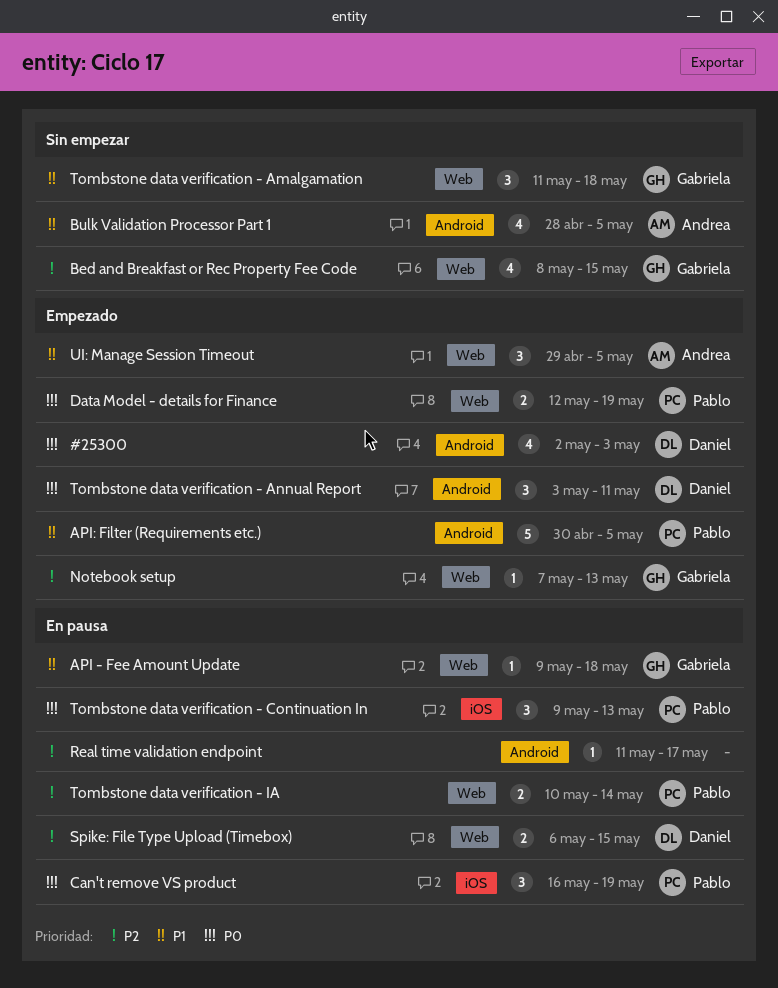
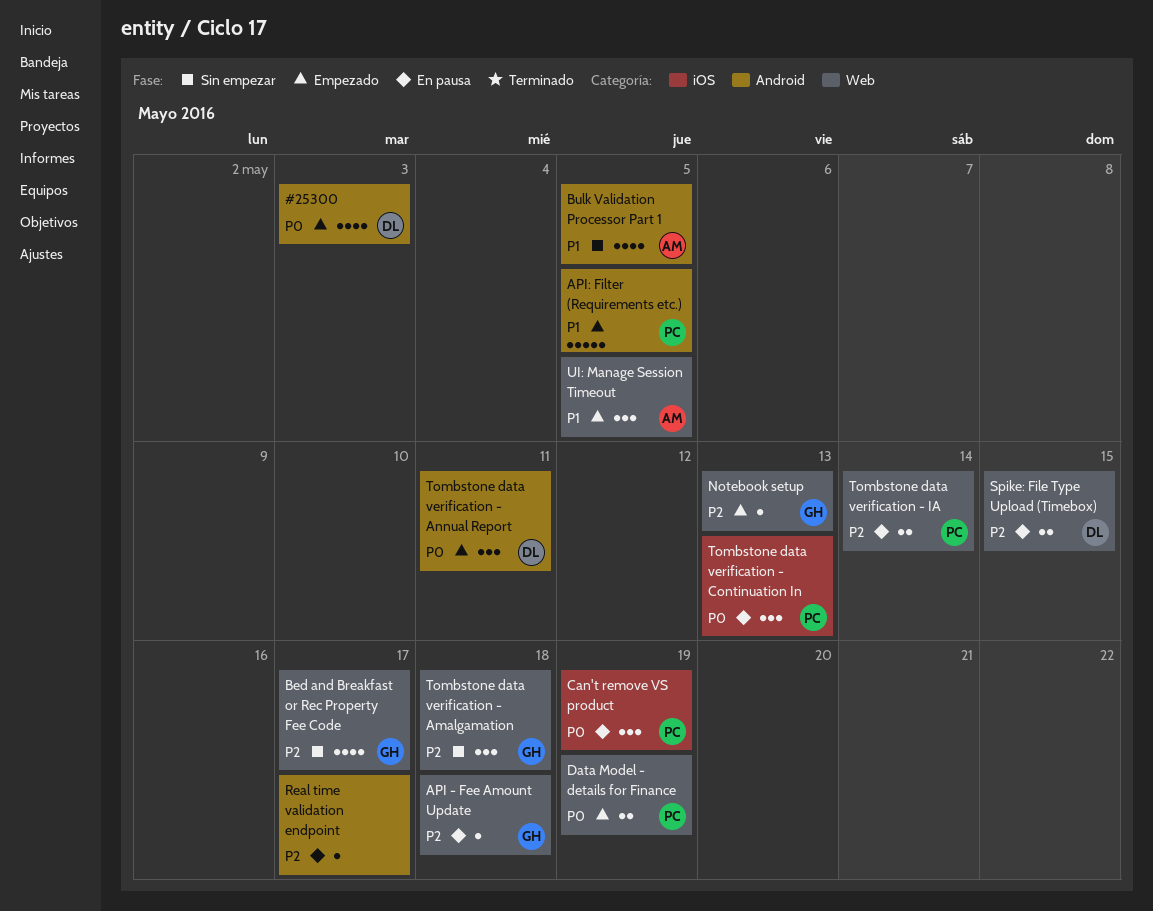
API - Fee Amount Update, priority: P1 -> P2
Bed and Breakfast or Rec Property Fee Code, due: May 15 -> May 17
Tombstone data verification - Amalgamation, priority: P1 -> P2

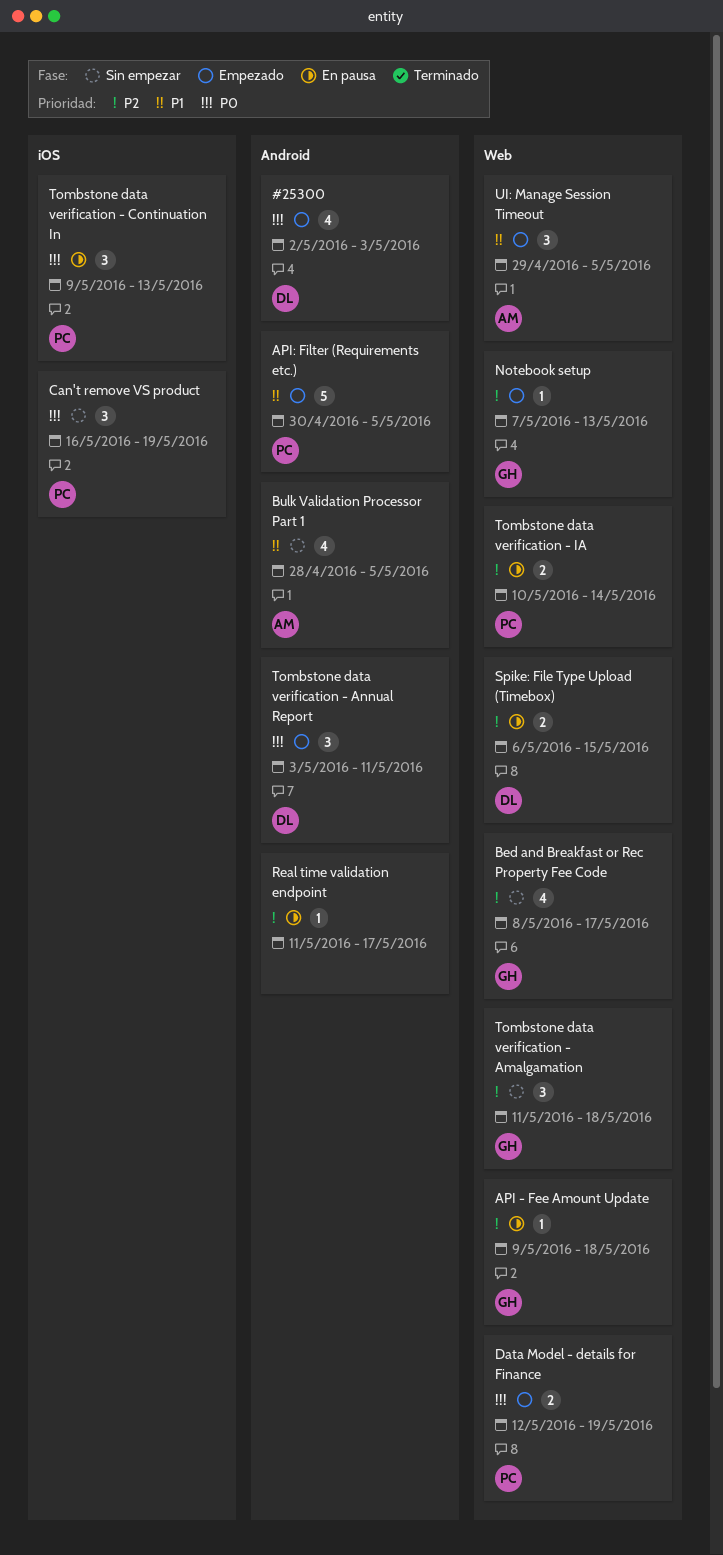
Can't remove VS product, status: En pausa -> Sin empezar

